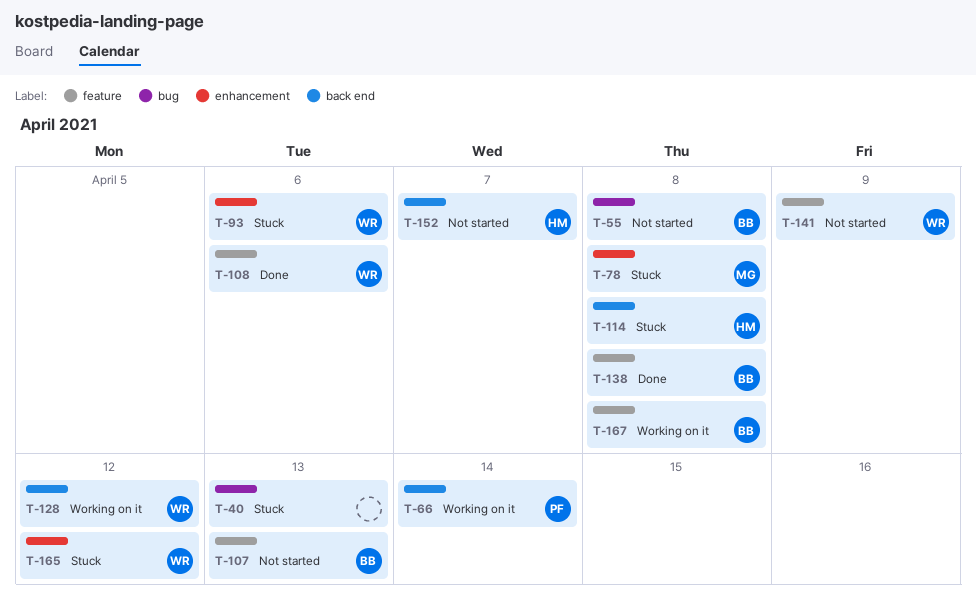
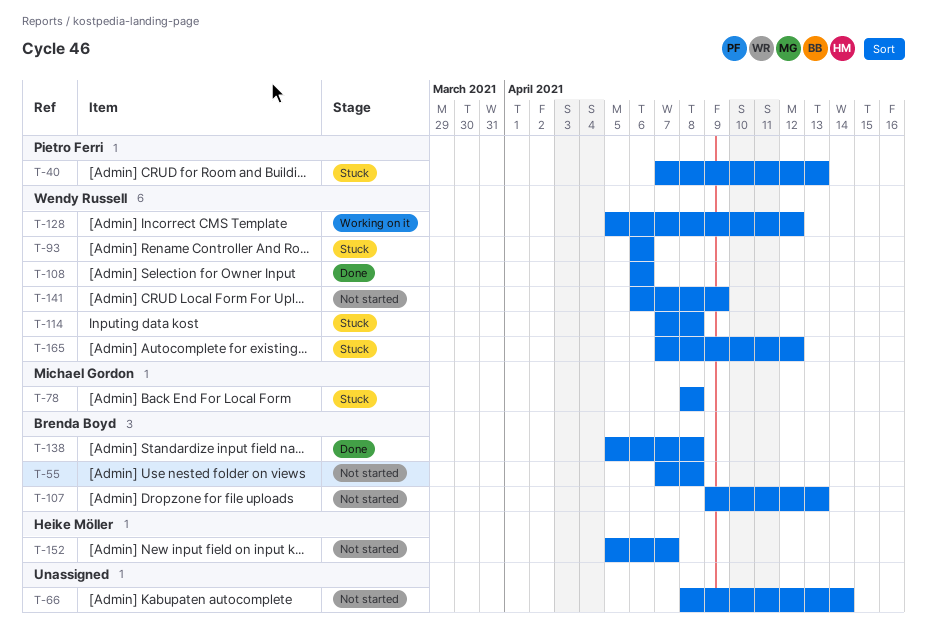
T-40, owner: none -> Pietro Ferri
T-66, status: Working on it -> Not started
T-66, owner: Pietro Ferri -> none
T-114, owner: Heike Möller -> Wendy Russell
T-167: present -> none

